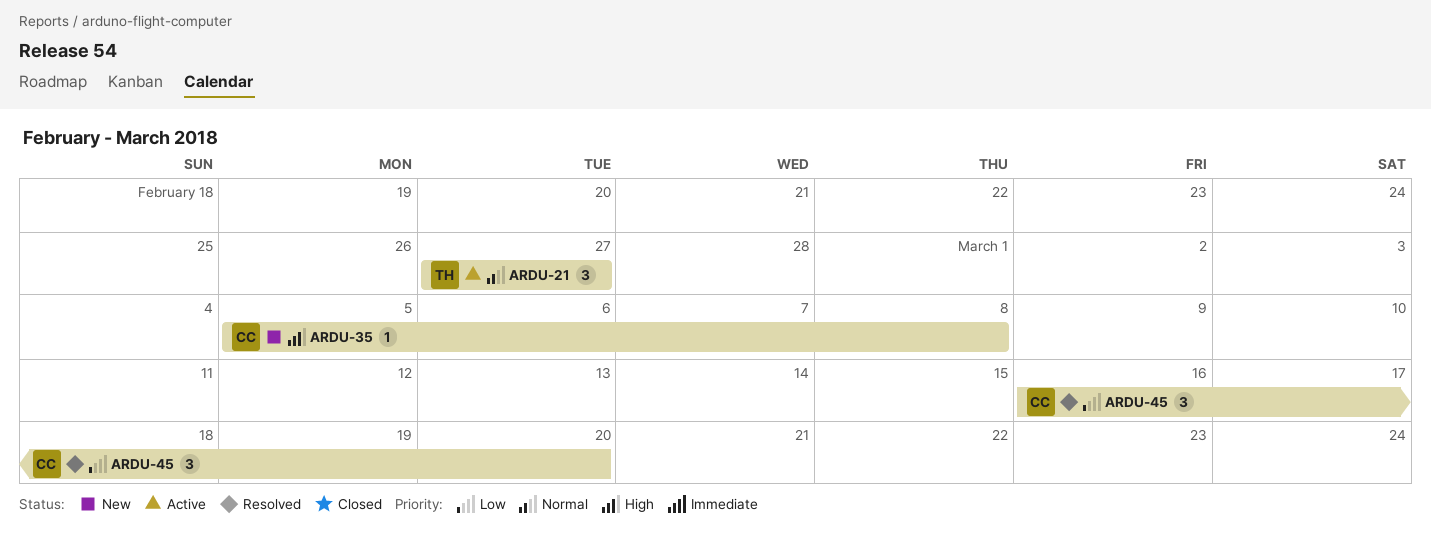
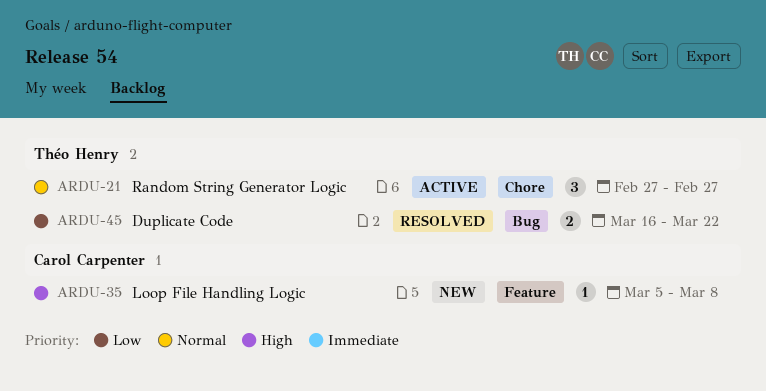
ARDU-45, owner: Carol Carpenter -> Théo Henry
ARDU-45, estimate: 3 -> 2
ARDU-45, due: Mar 20 -> Mar 22

